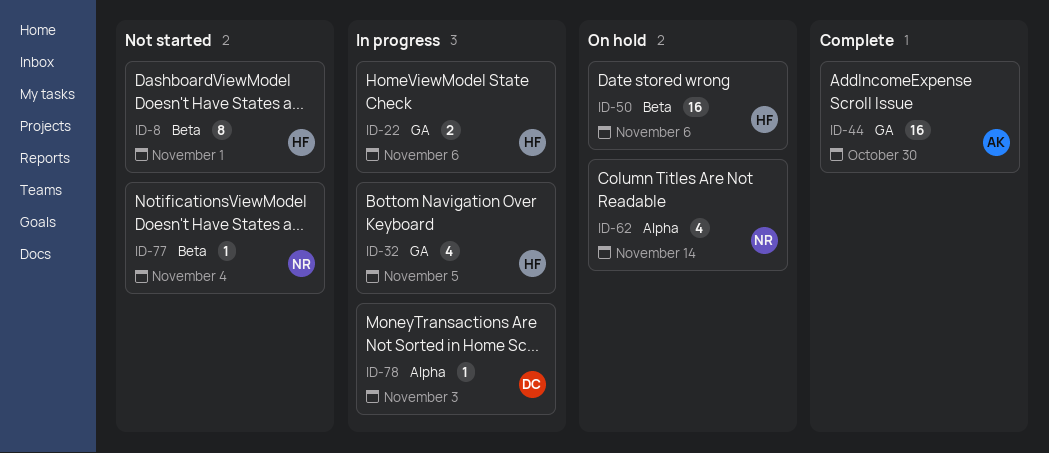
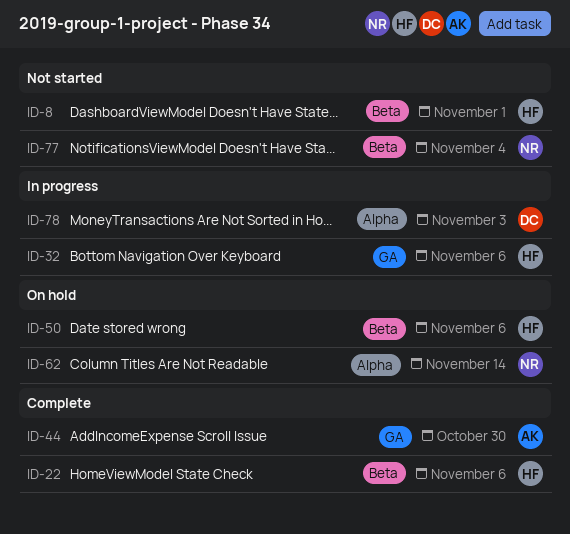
ID-22, status: In progress -> Complete
ID-22, label: GA -> Beta
ID-32, due: Nov 5 -> Nov 6

